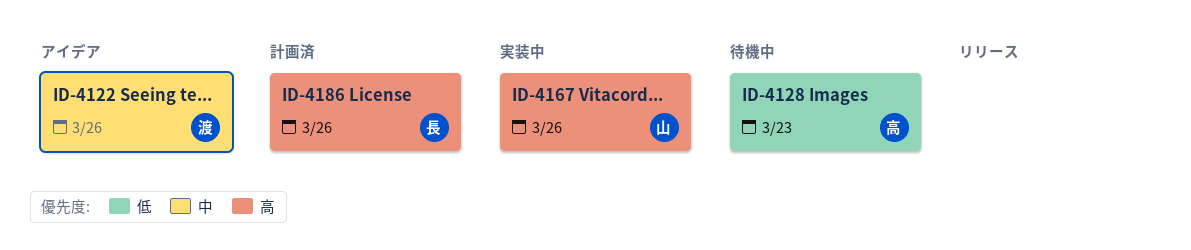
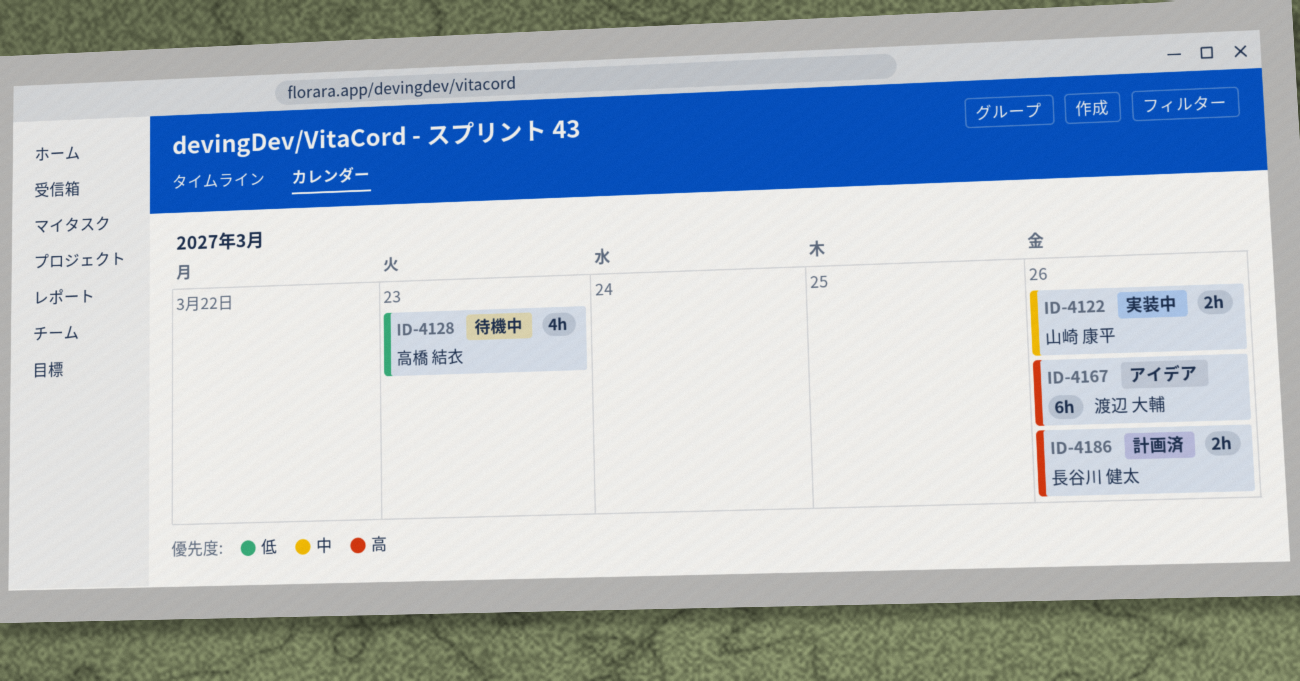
ID-4122, status: アイデア -> 実装中
ID-4122, owner: 渡辺 大輔 -> 山崎 康平
ID-4167, status: 実装中 -> アイデア
ID-4167, owner: 山崎 康平 -> 渡辺 大輔

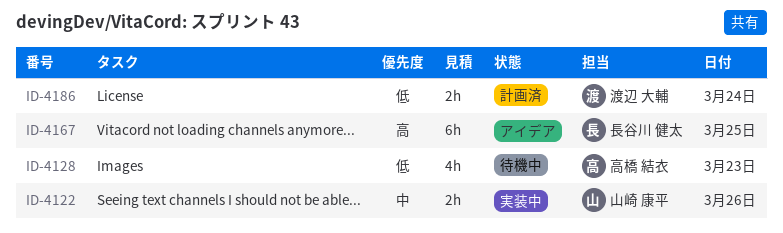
ID-4167, owner: 渡辺 大輔 -> 長谷川 健太
ID-4167, day: Mar 26 -> Mar 25
ID-4186, owner: 長谷川 健太 -> 渡辺 大輔
ID-4186, priority: 高 -> 低
ID-4186, day: Mar 26 -> Mar 24

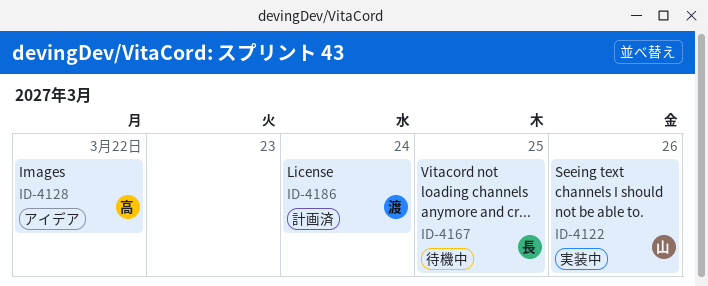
ID-4128, status: 待機中 -> アイデア
ID-4128, day: Mar 23 -> Mar 22
ID-4167, status: アイデア -> 待機中

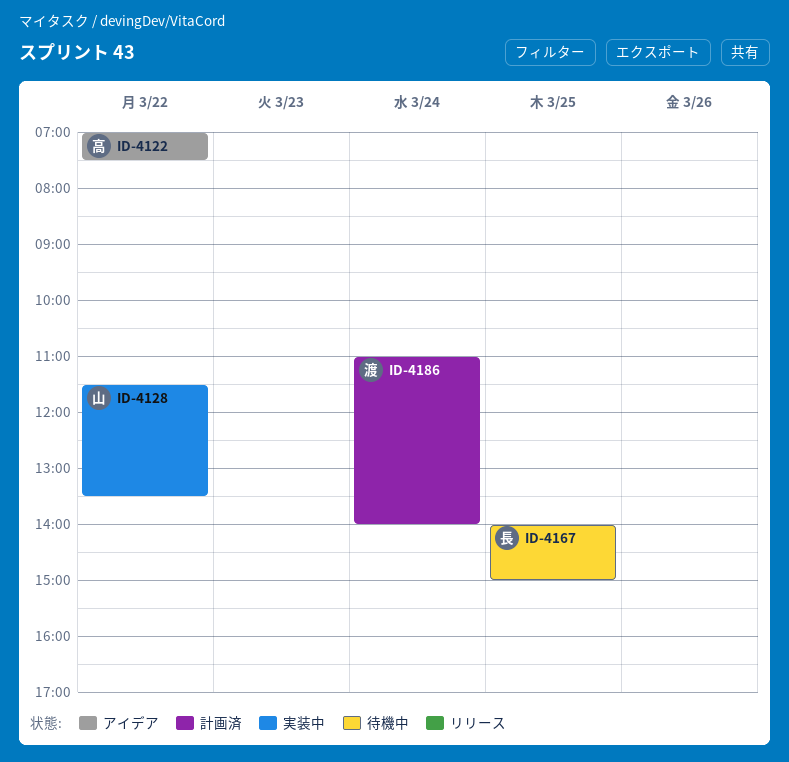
ID-4122, status: 実装中 -> アイデア
ID-4122, owner: 山 -> 高
ID-4122, day: Mar 26 -> Mar 22
ID-4128, status: アイデア -> 実装中
ID-4128, owner: 高 -> 山

